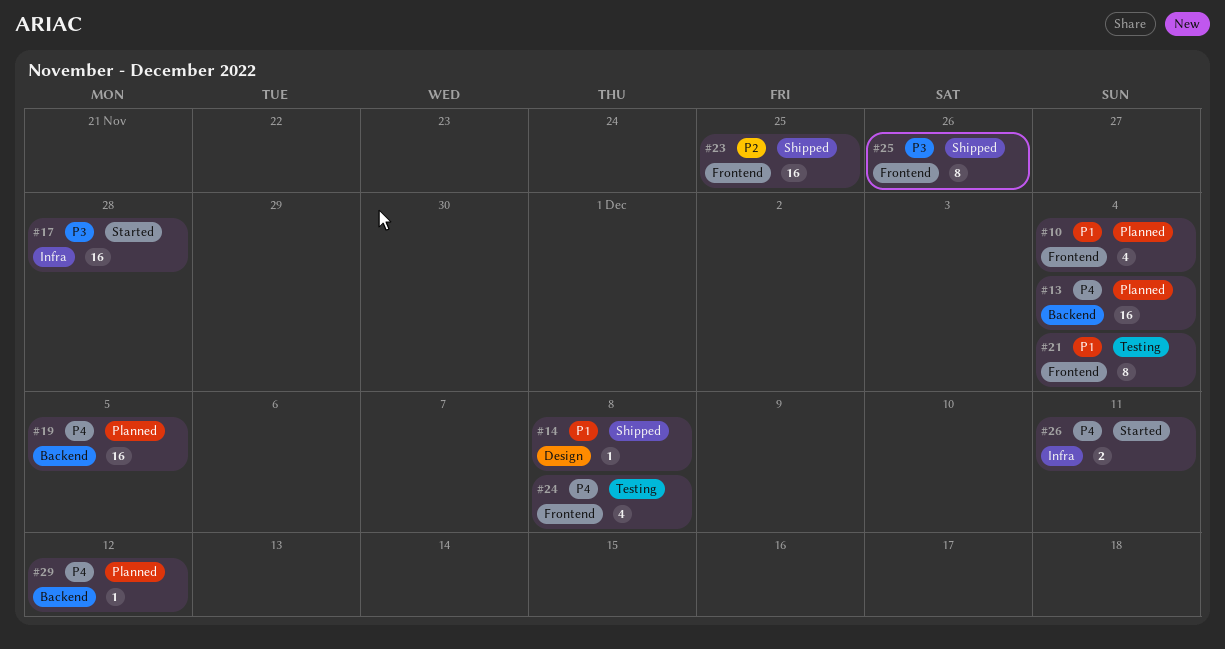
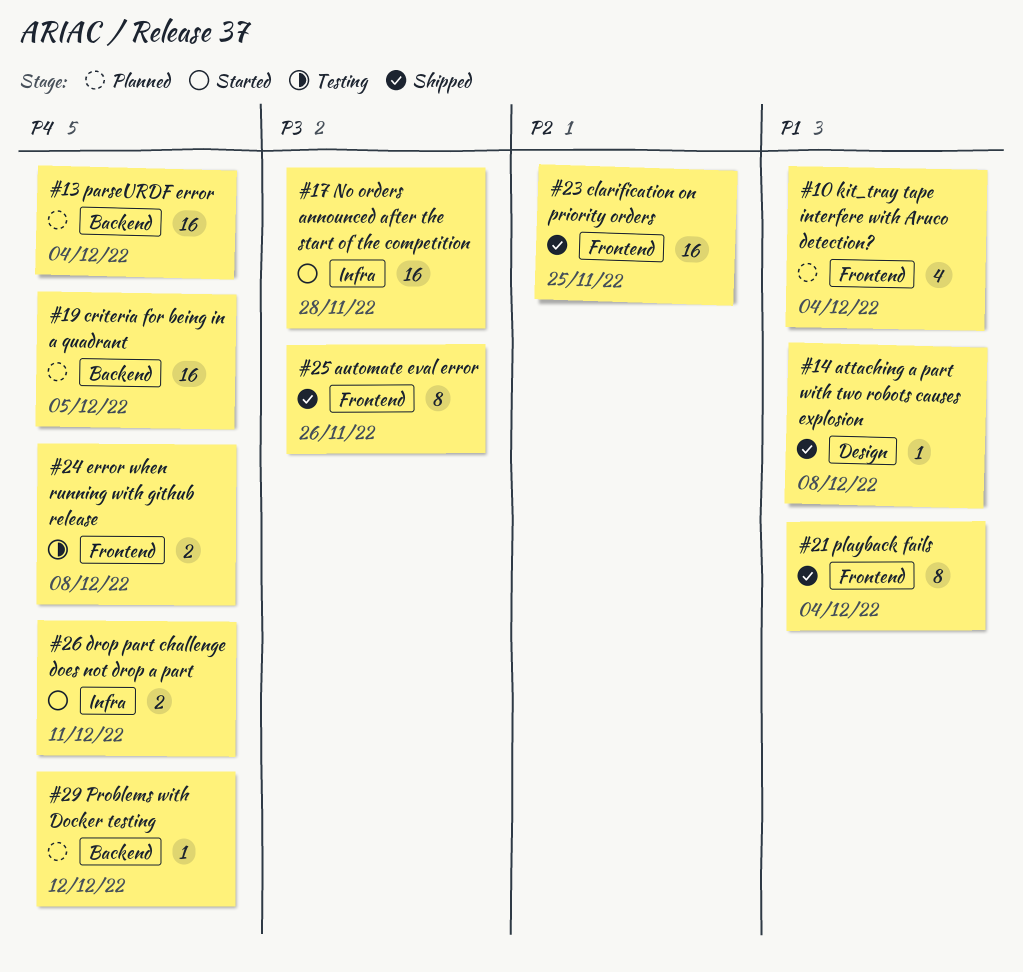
#21, status: Testing -> Shipped
#24, estimate: 4 -> 2

